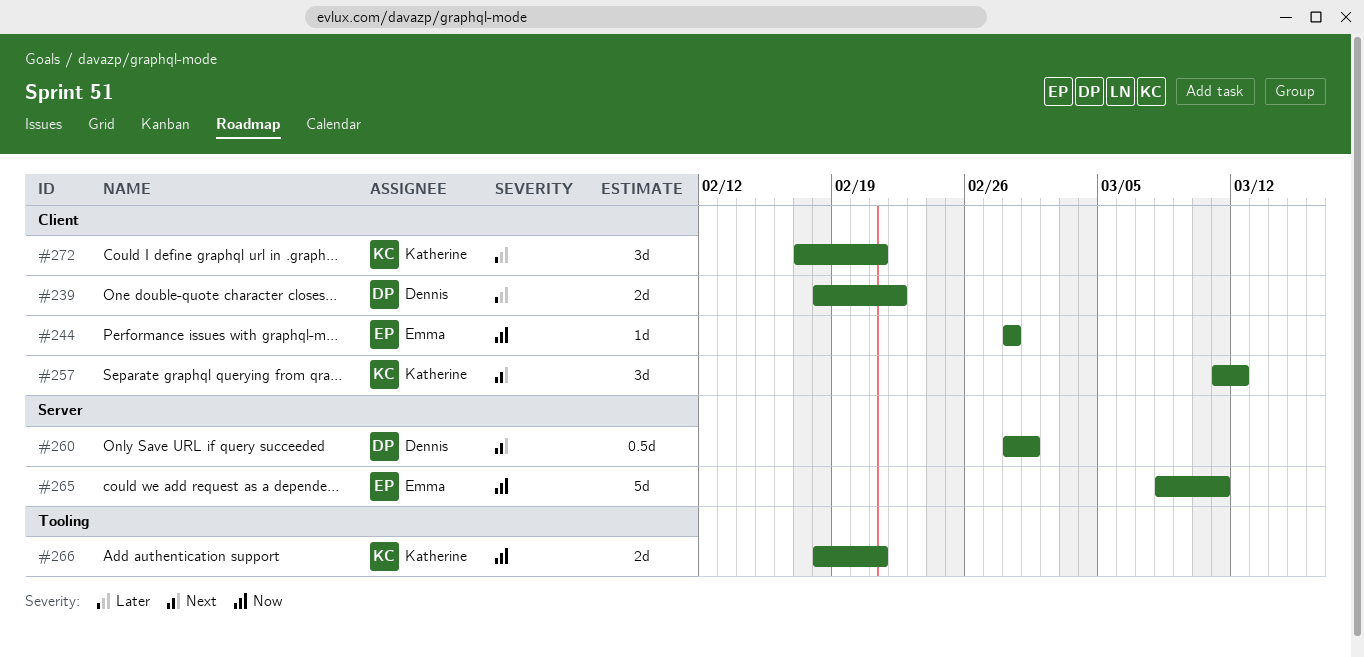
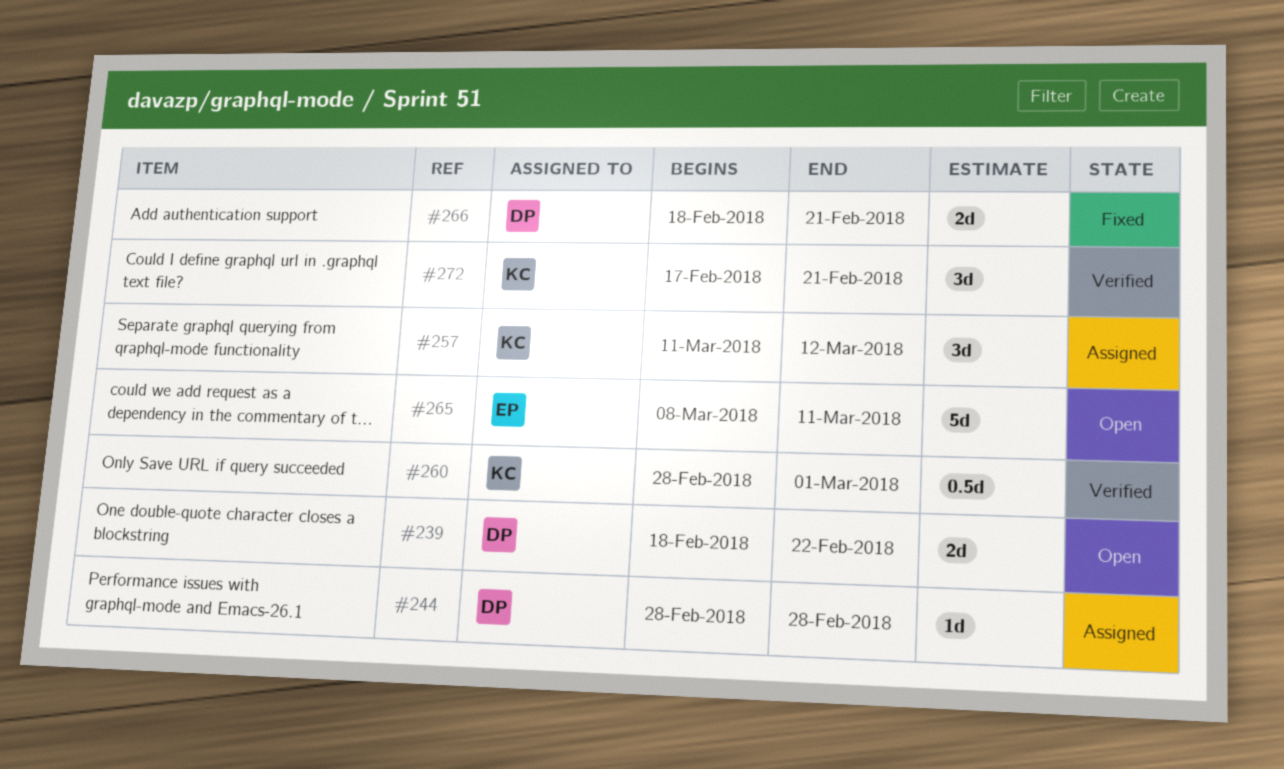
#244, owner: Emma -> Dennis
#260, owner: Dennis -> Katherine
#266, owner: Katherine -> Dennis

